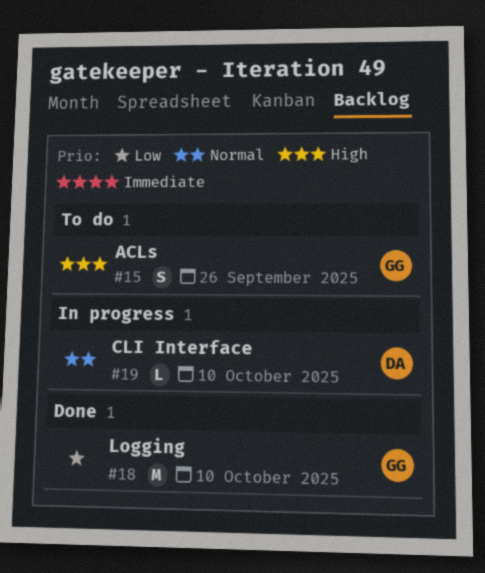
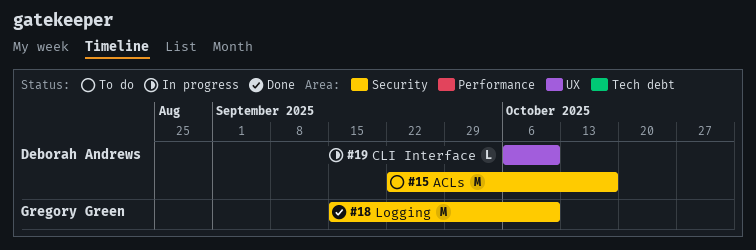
#15, owner: Gregory Green -> Deborah Andrews
#15, estimate: S -> M
#15, due: Sep 26 -> Oct 17

